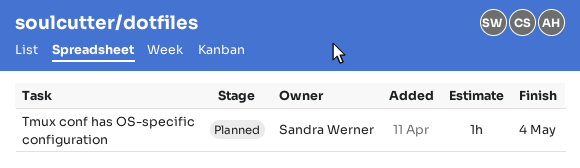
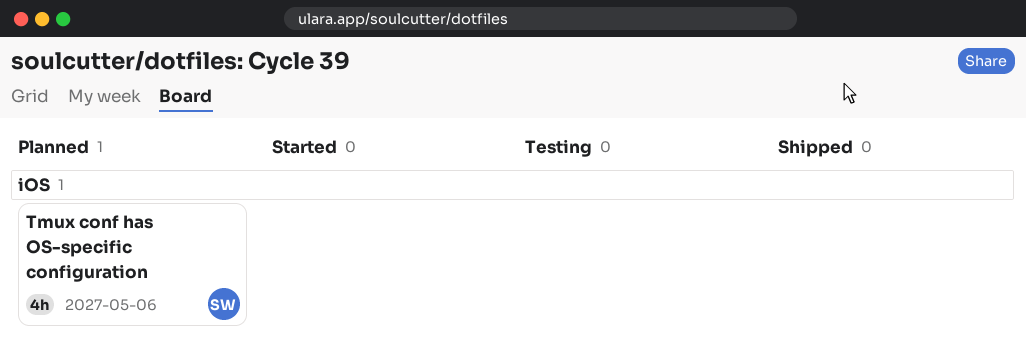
Tmux conf has OS-specific configuration, estimate: 1h -> 4h
Tmux conf has OS-specific configuration, due: May 4 -> May 6

